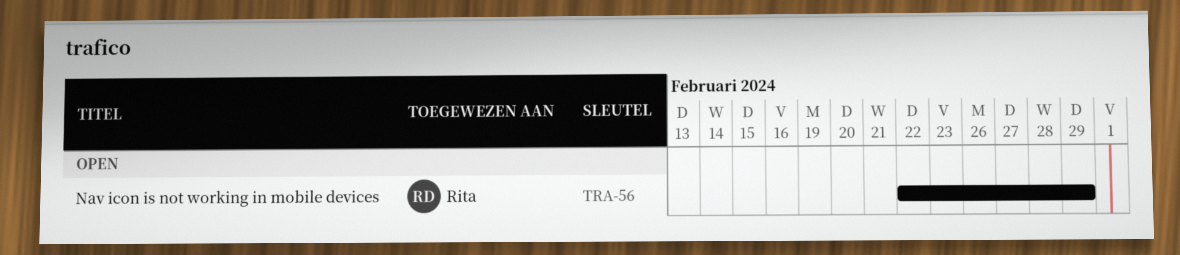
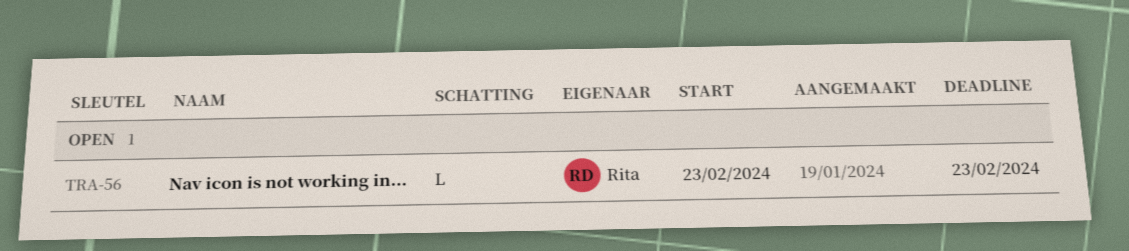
TRA-56, start: Feb 22 -> Feb 23
TRA-56, due: Feb 29 -> Feb 23

